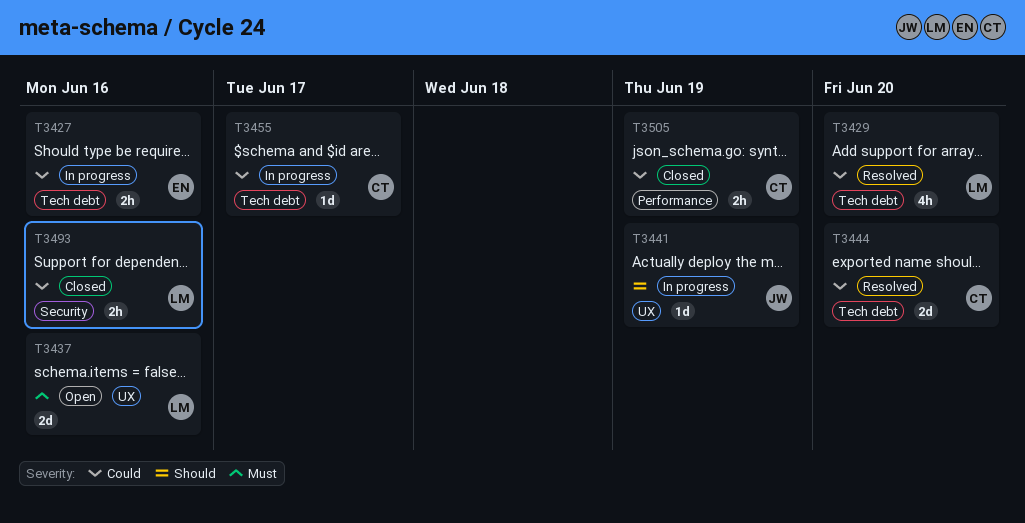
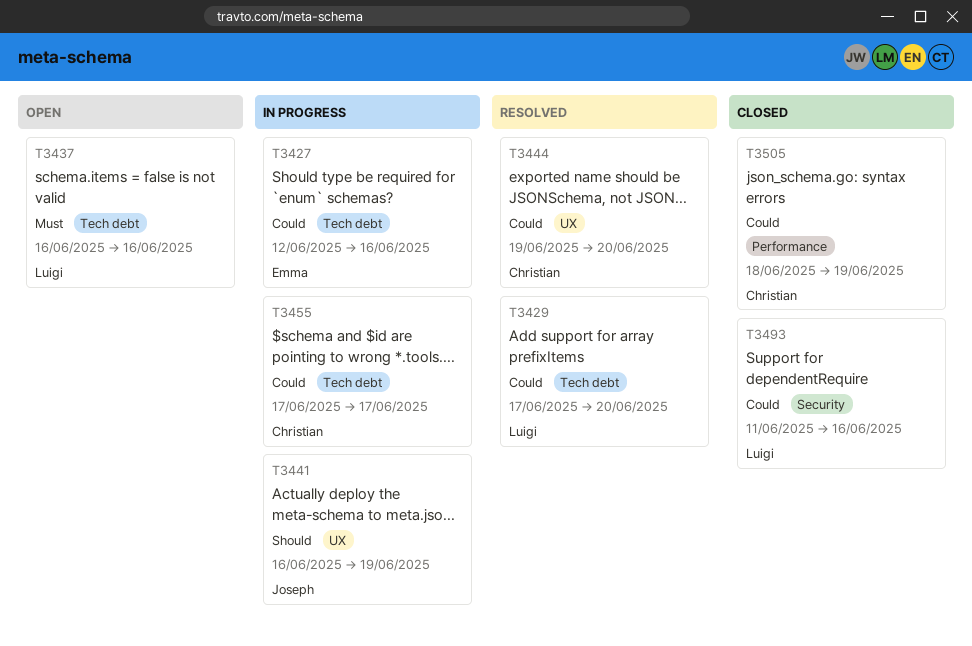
T3437, label: UX -> Tech debt
T3444, label: Tech debt -> UX

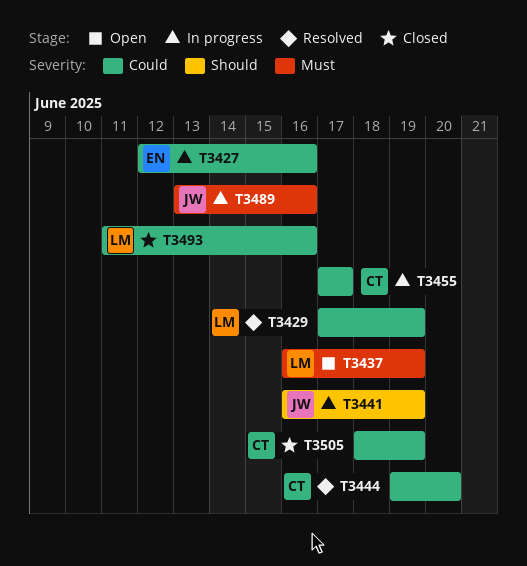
T3429, due: Jun 20 -> Jun 19
T3437, due: Jun 16 -> Jun 19
T3489: none -> present

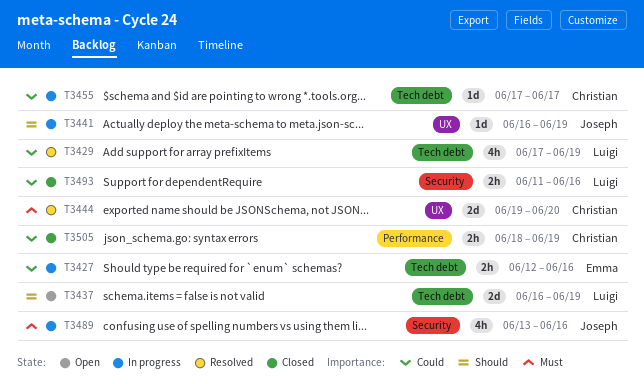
T3437, priority: Must -> Should
T3444, priority: Could -> Must

